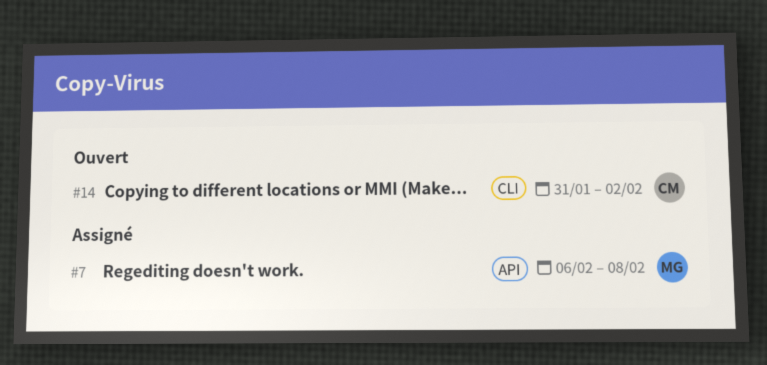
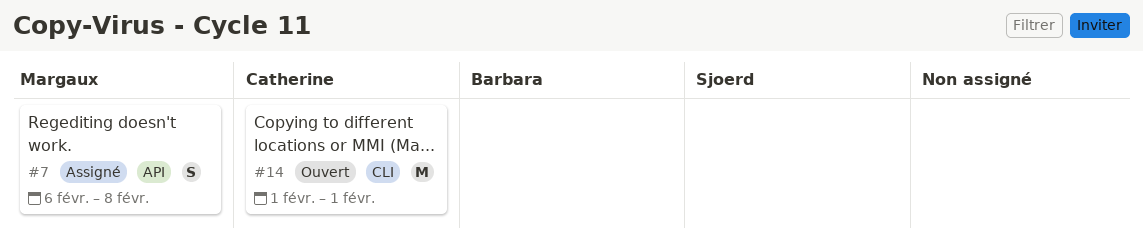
#14, start: Jan 31 -> Feb 1
#14, due: Feb 2 -> Feb 1

